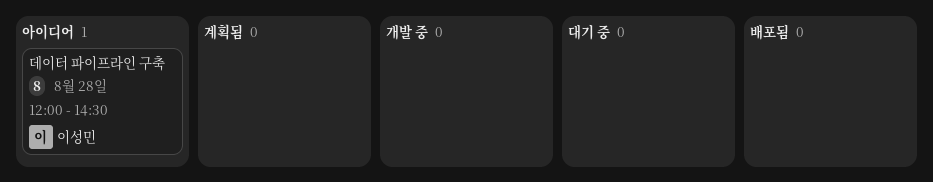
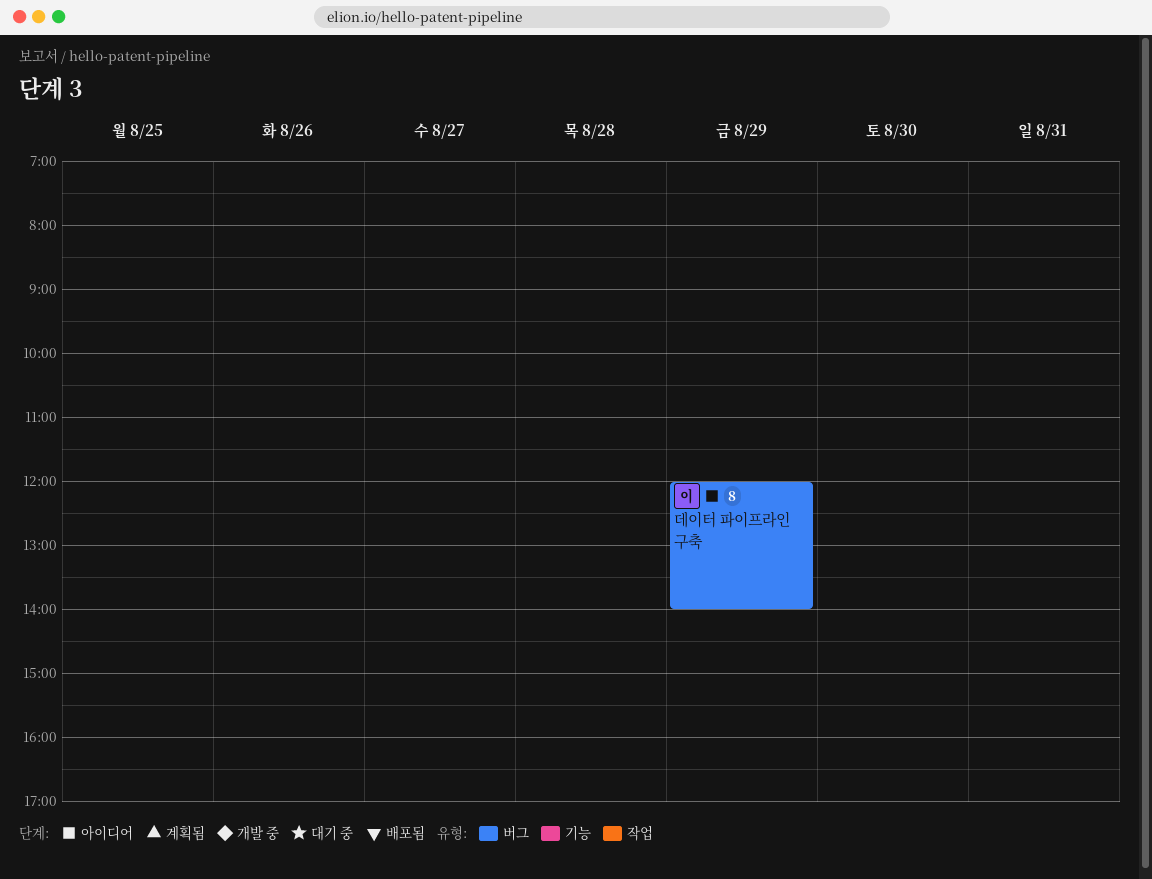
데이터 파이프라인 구축, day: Aug 28 -> Aug 29
데이터 파이프라인 구축, ends: 14:30 -> 14:00

